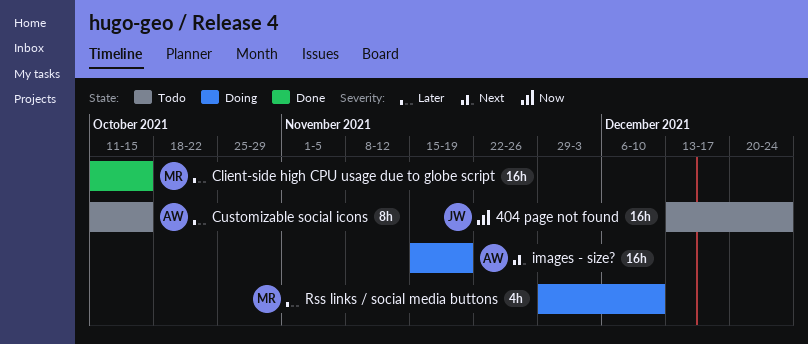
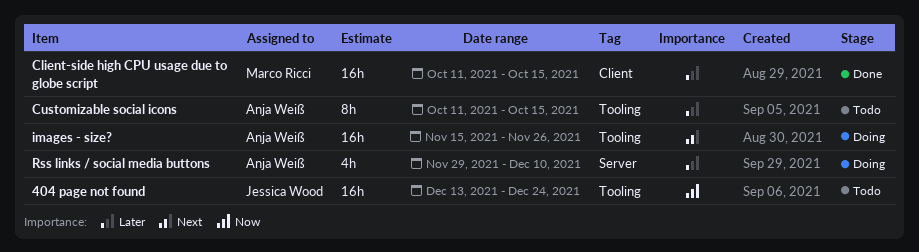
images - size?, due: Nov 19 -> Nov 26
Rss links / social media buttons, owner: Marco Ricci -> Anja Weiß

